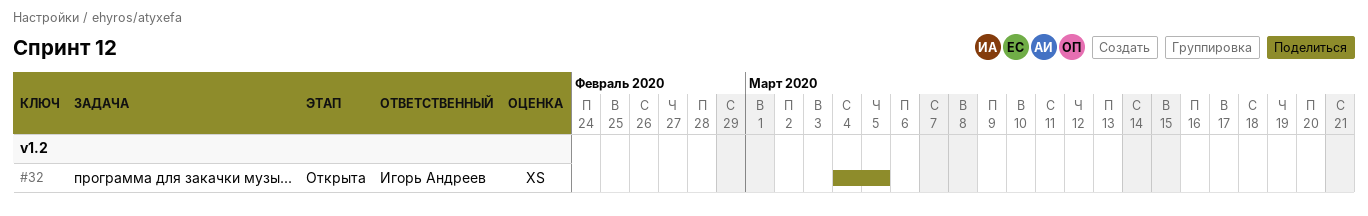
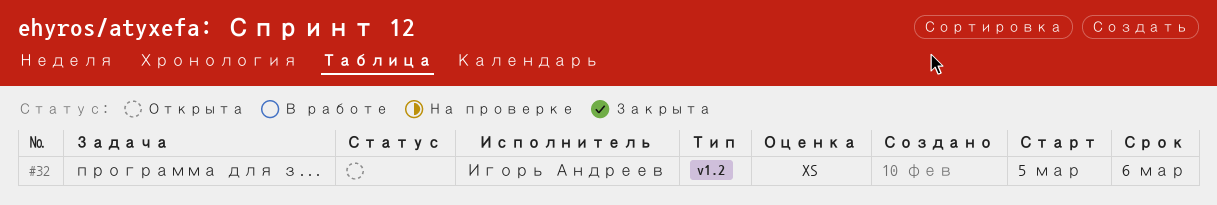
#32, start: Mar 4 -> Mar 5
#32, due: Mar 5 -> Mar 6

